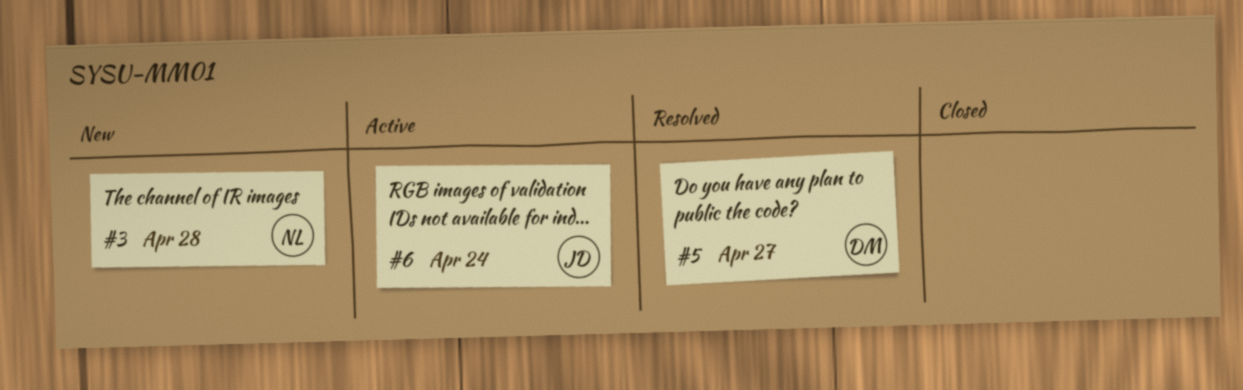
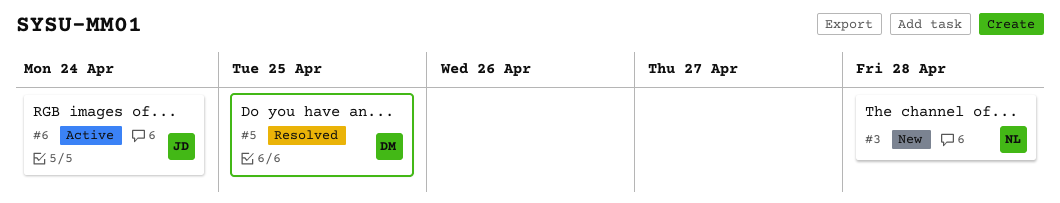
#5, due: Apr 27 -> Apr 25

